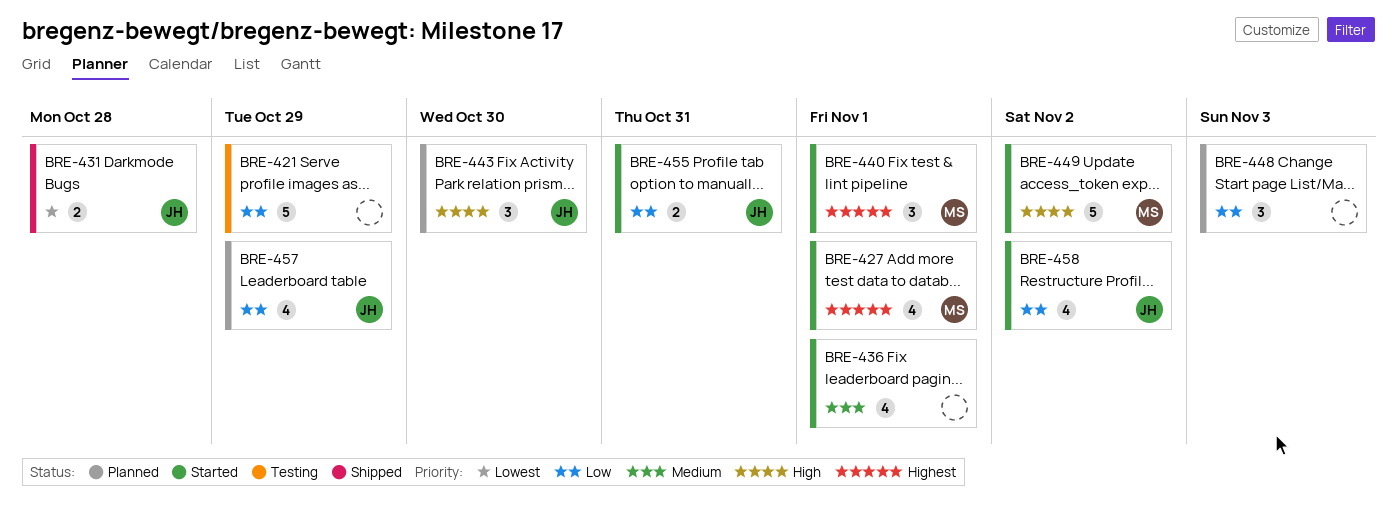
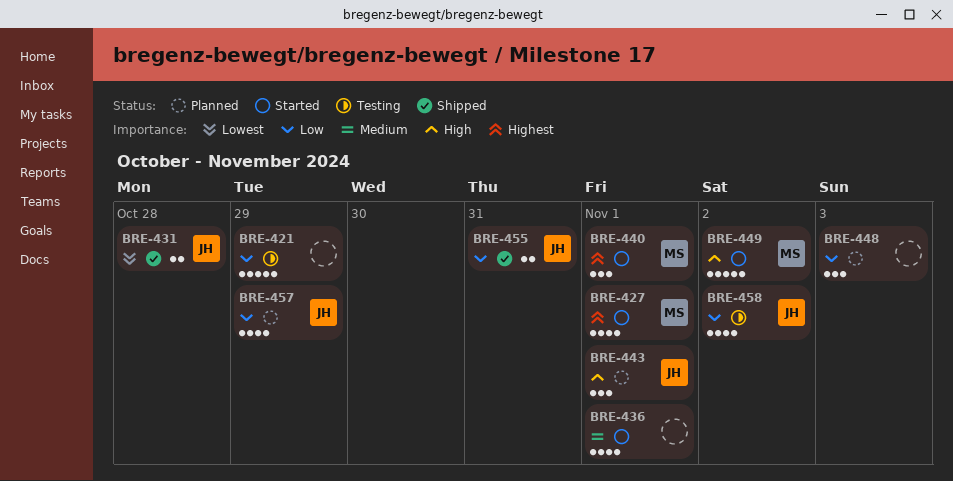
BRE-443, due: Oct 30 -> Nov 1
BRE-455, status: Started -> Shipped
BRE-458, status: Started -> Testing

